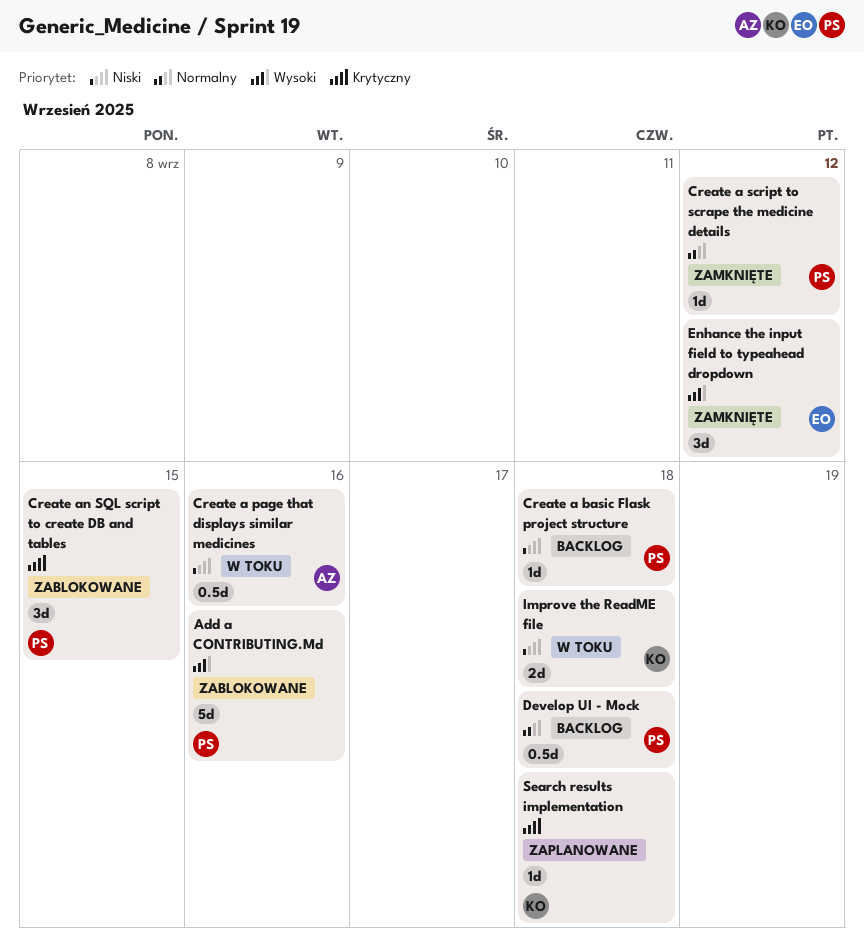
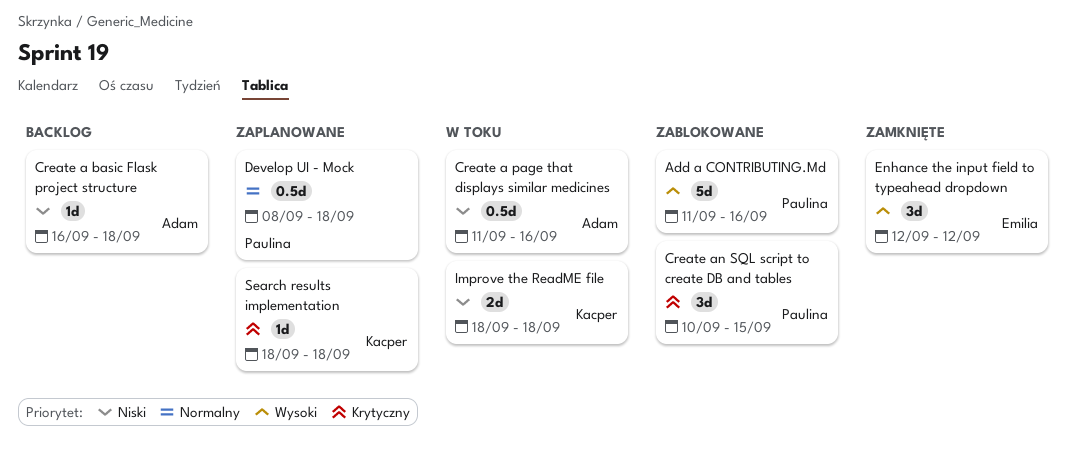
Create a basic Flask project structure, owner: Paulina -> Adam
Create a script to scrape the medicine details: present -> none
Develop UI - Mock, status: Backlog -> Zaplanowane

